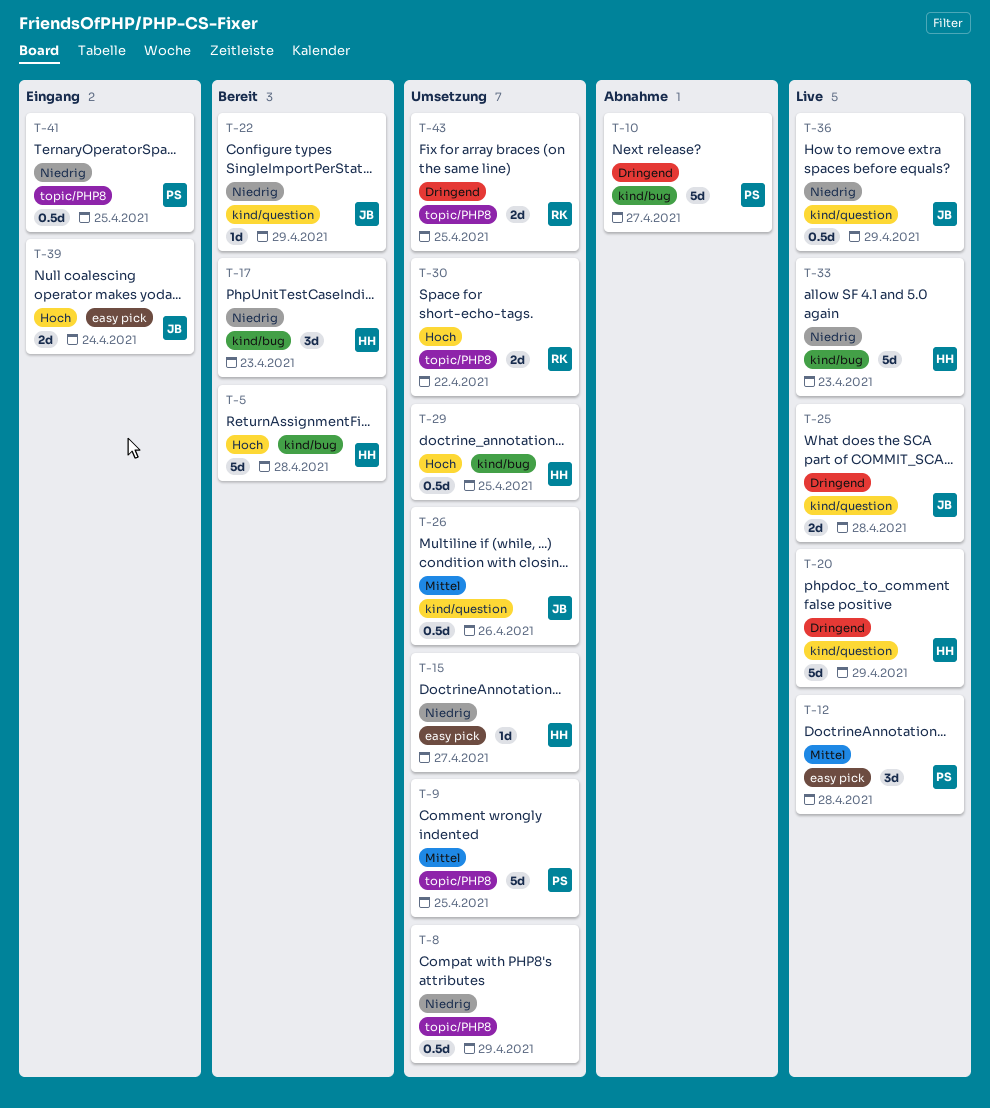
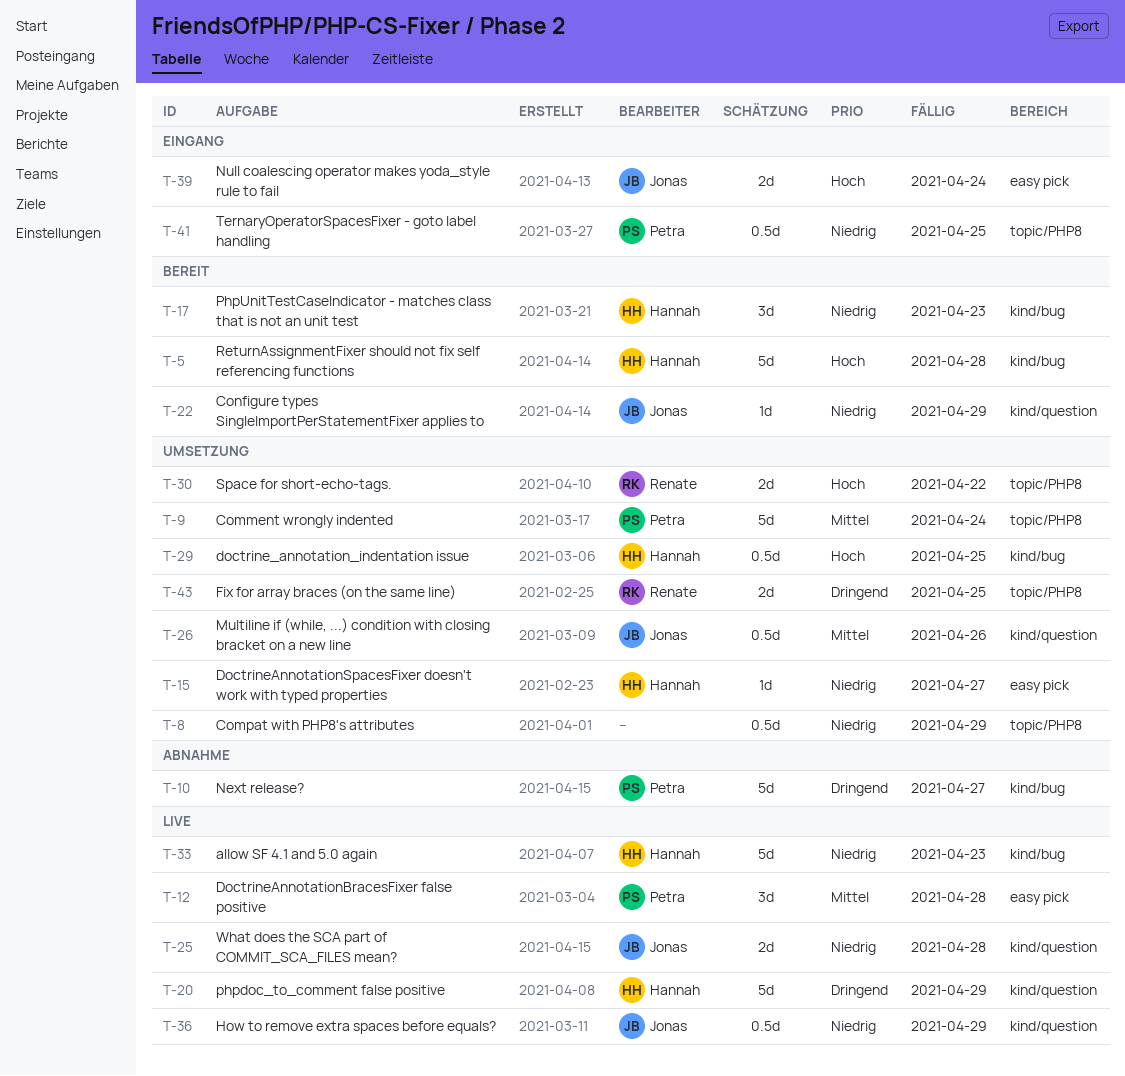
T-9, due: Apr 25 -> Apr 24
T-25, priority: Dringend -> Niedrig

